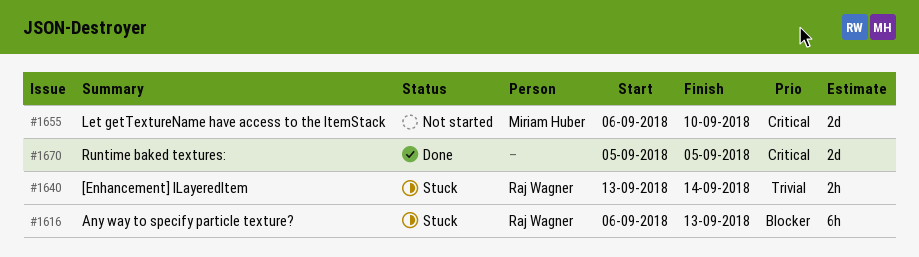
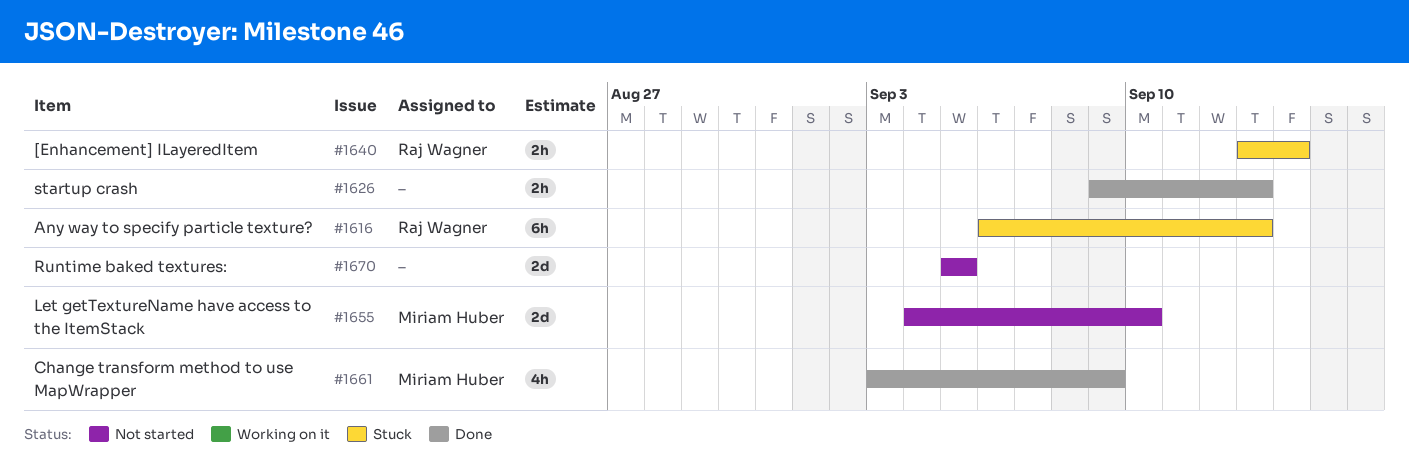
#1626: none -> present
#1655, start: Sep 6 -> Sep 4
#1661: none -> present
#1670, status: Done -> Not started

